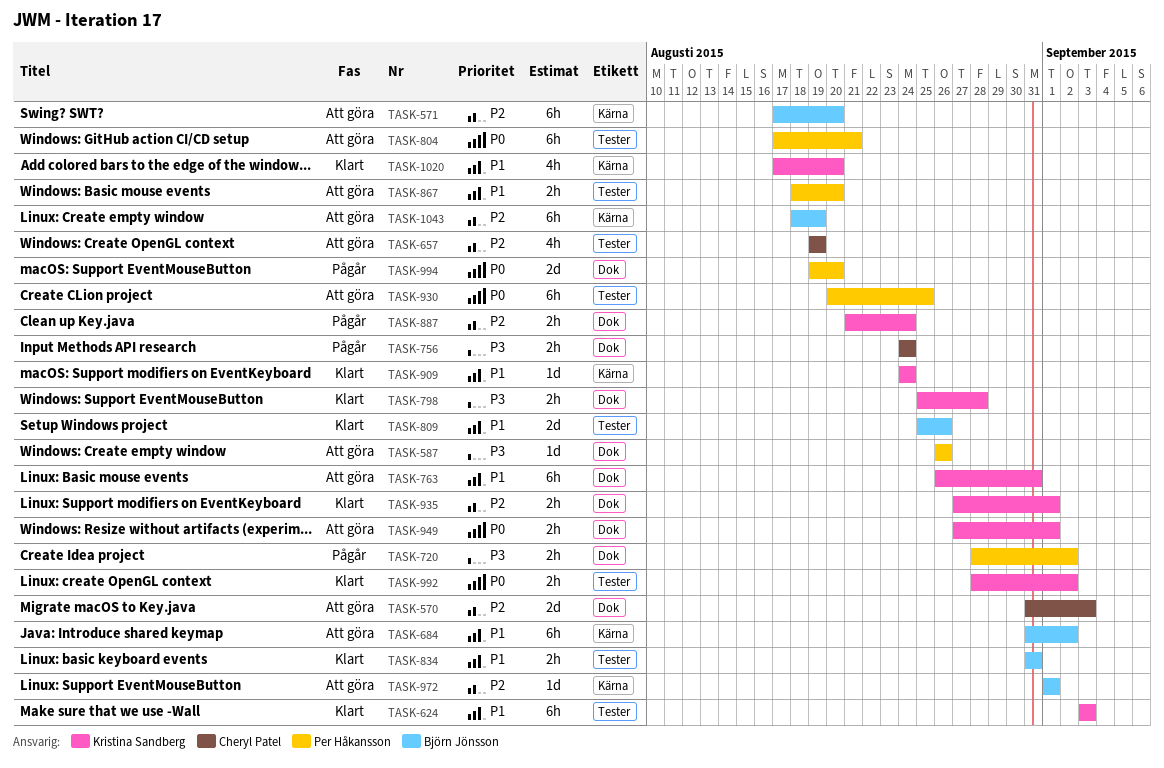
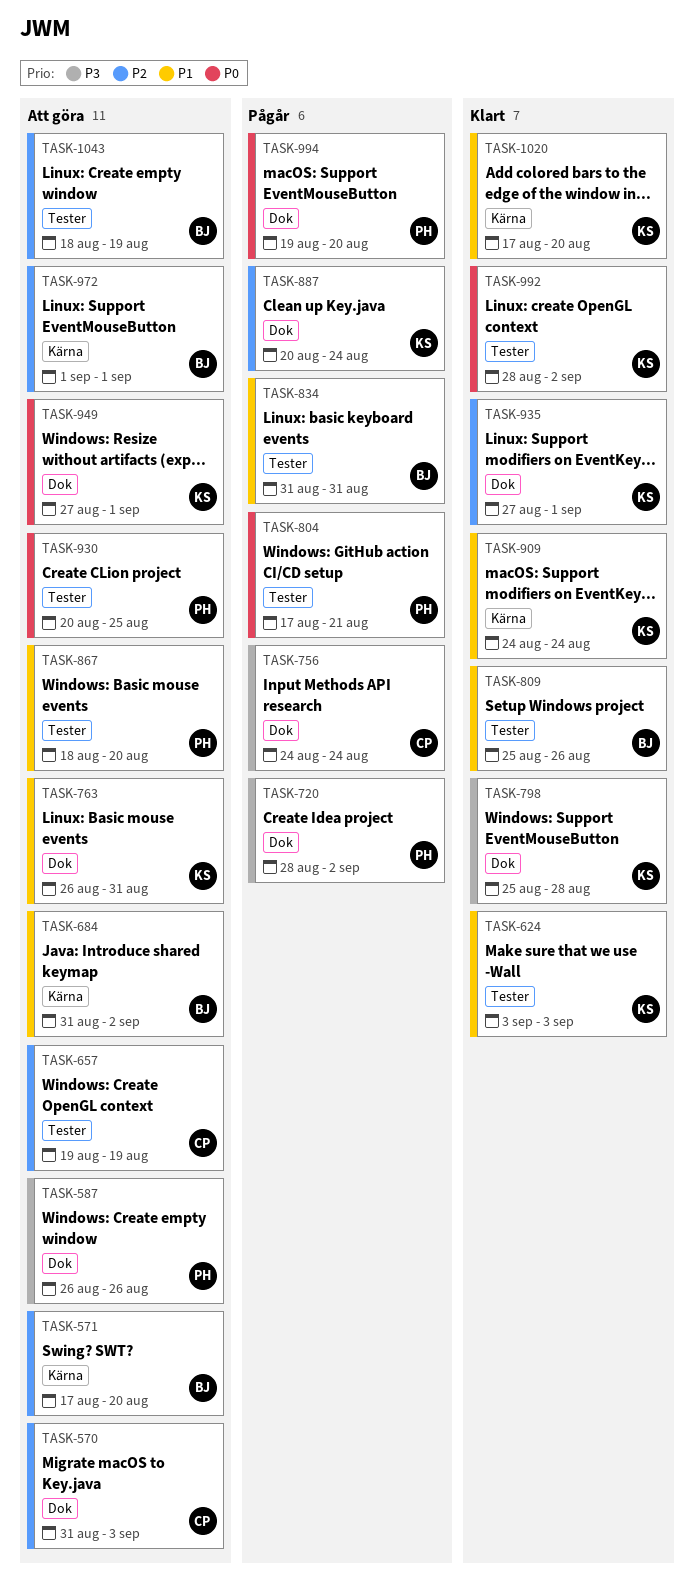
TASK-804, status: Att göra -> Pågår
TASK-834, status: Klart -> Pågår
TASK-887, start: Aug 21 -> Aug 20
TASK-1043, label: Kärna -> Tester

